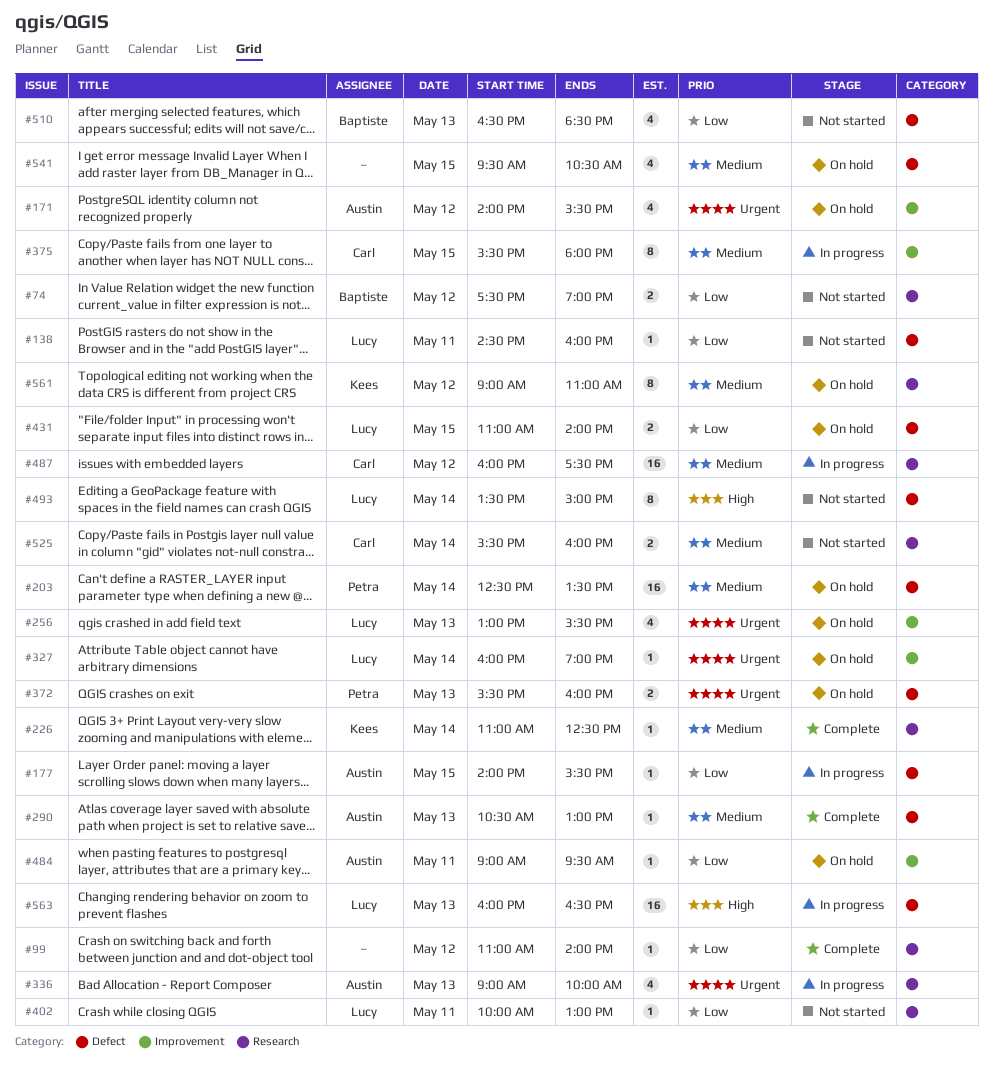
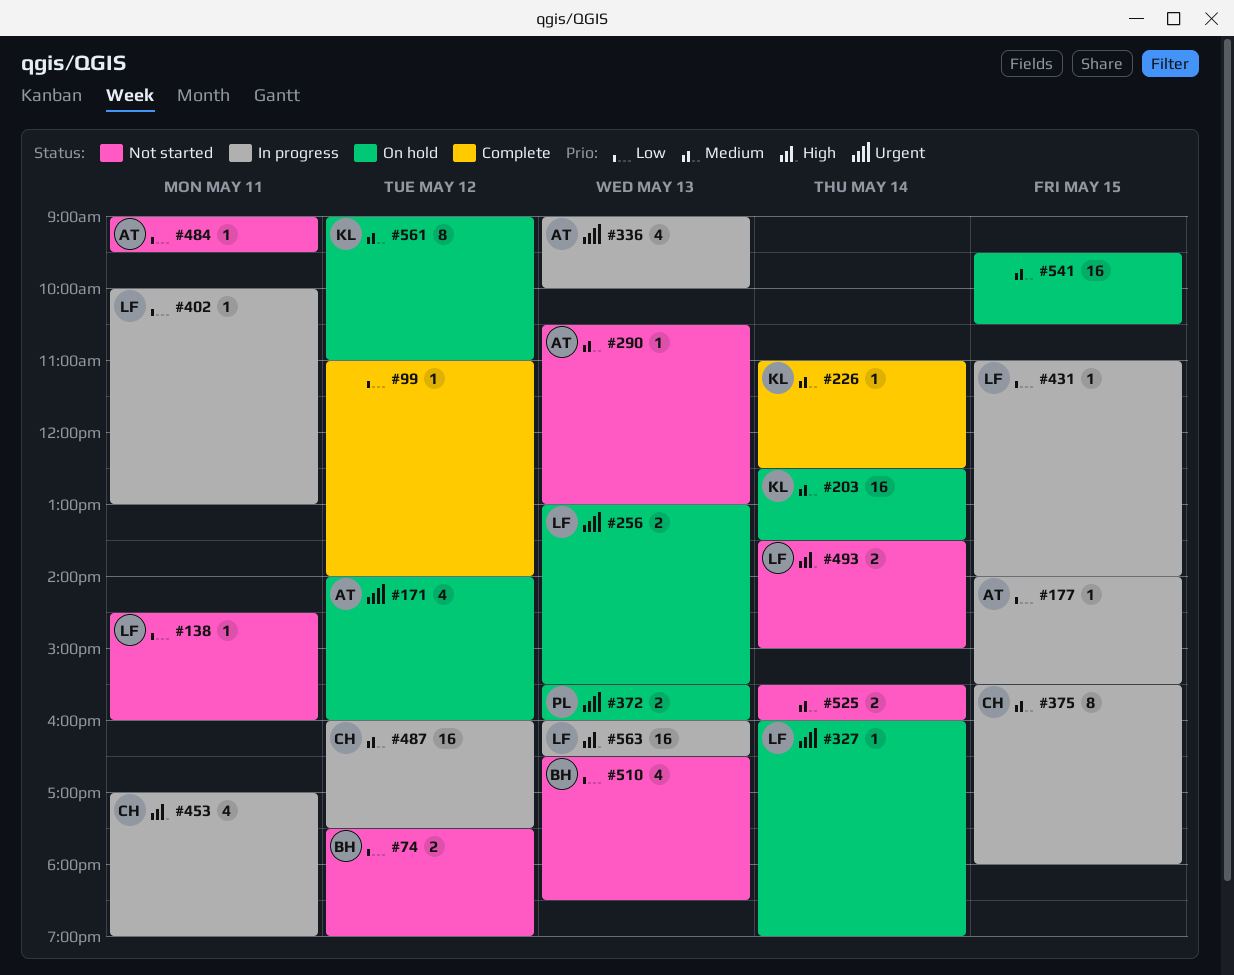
#171, ends: 15:30 -> 16:00
#203, owner: Petra -> Kees
#256, estimate: 4 -> 2
#290, status: Complete -> Not started
#402, status: Not started -> In progress
#431, status: On hold -> In progress
#431, estimate: 2 -> 1
#453: none -> present
#484, status: On hold -> Not started
#493, estimate: 8 -> 2
#525, owner: Carl -> none
#541, estimate: 4 -> 16

